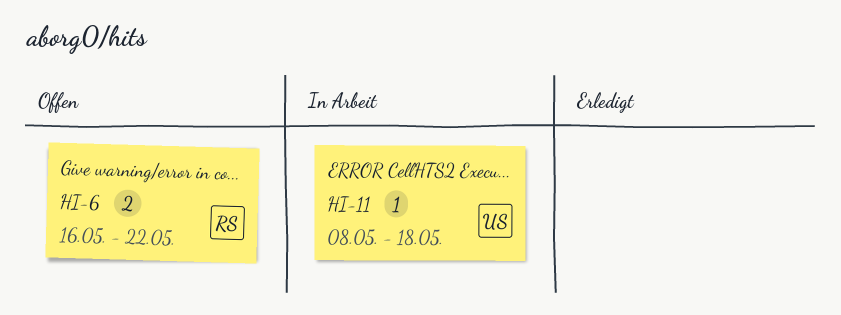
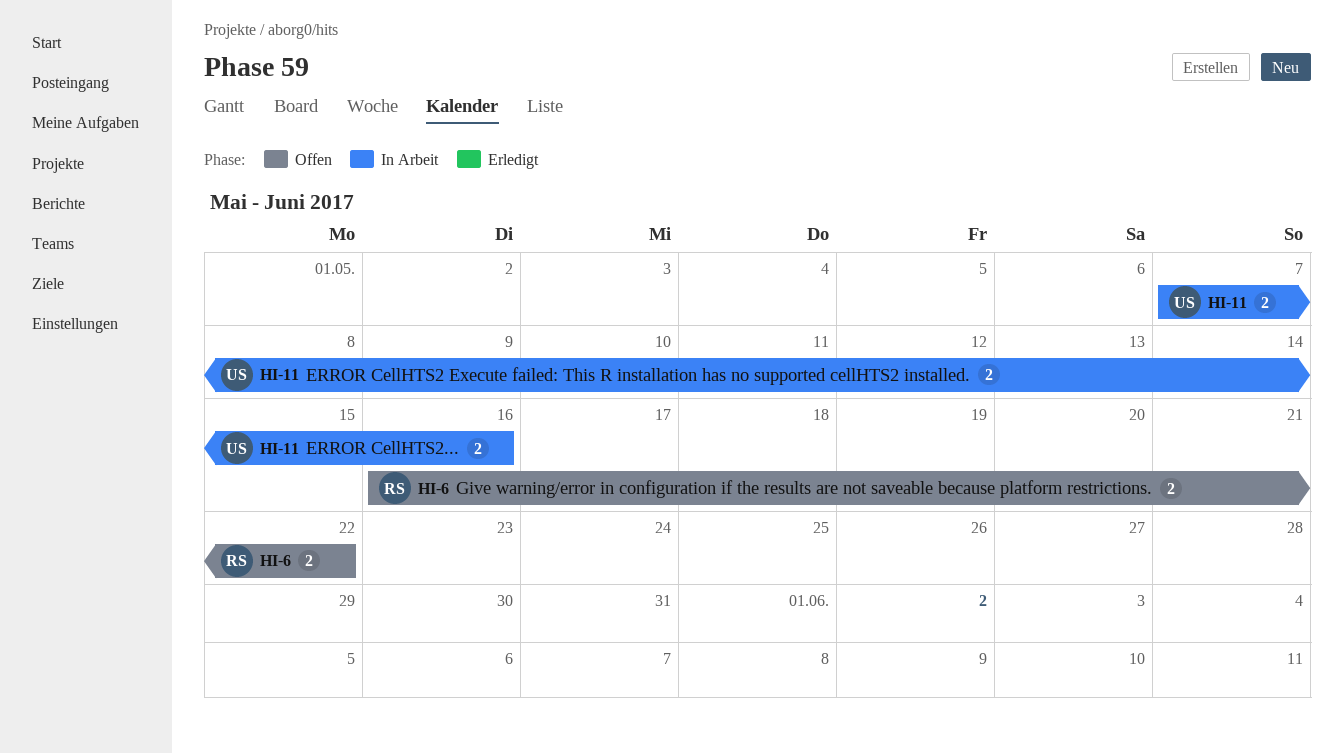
HI-11, estimate: 1 -> 2
HI-11, start: May 8 -> May 7
HI-11, due: May 18 -> May 16

